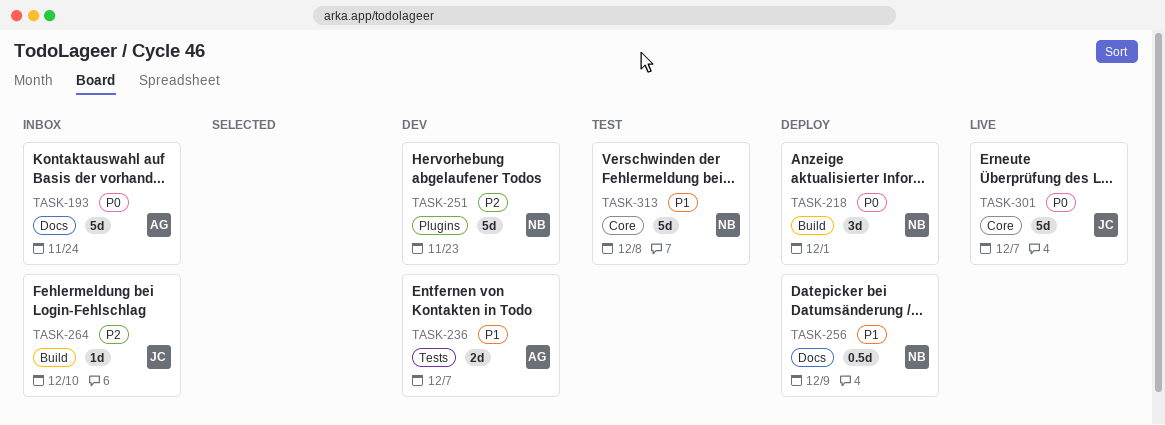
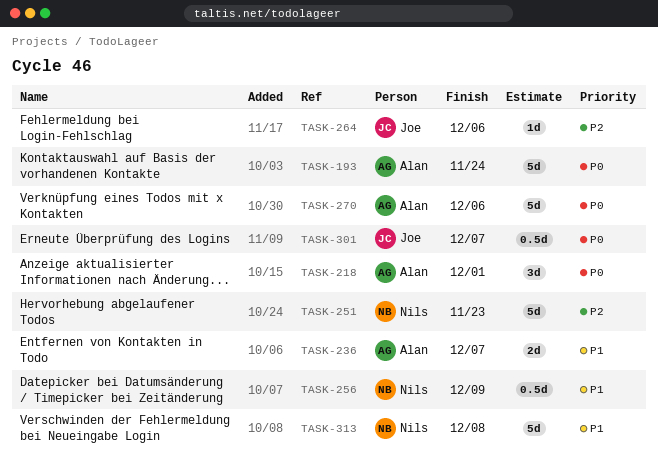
TASK-218, owner: Nils -> Alan
TASK-264, due: Dec 10 -> Dec 6
TASK-270: none -> present
TASK-301, estimate: 5d -> 0.5d

